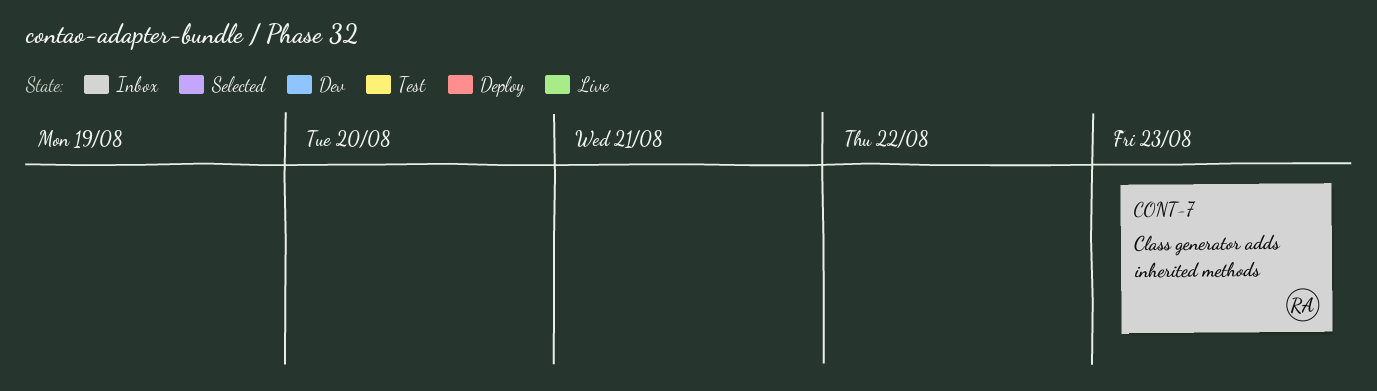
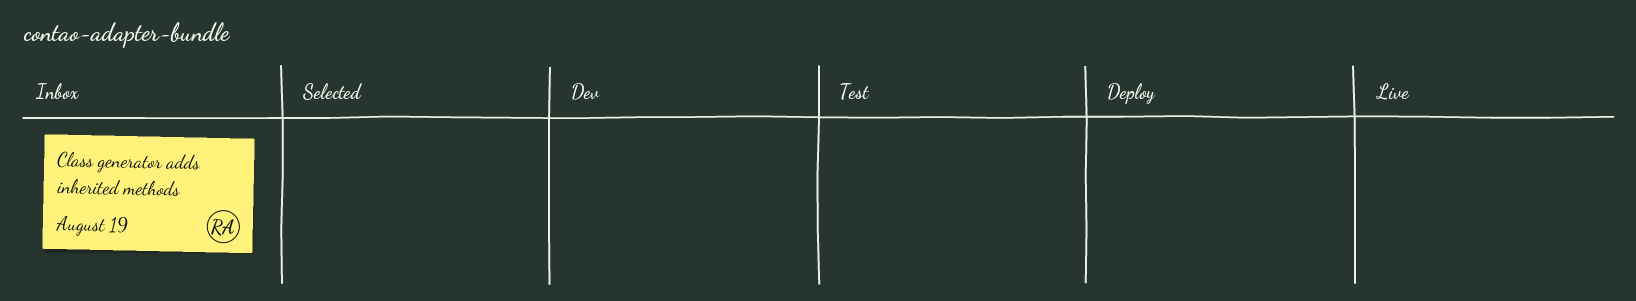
Class generator adds inherited methods, due: Aug 23 -> Aug 19

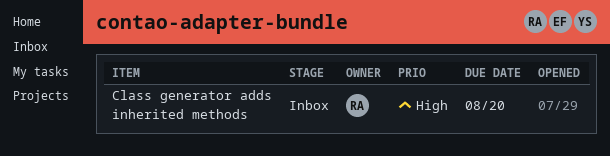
Class generator adds inherited methods, due: Aug 19 -> Aug 20

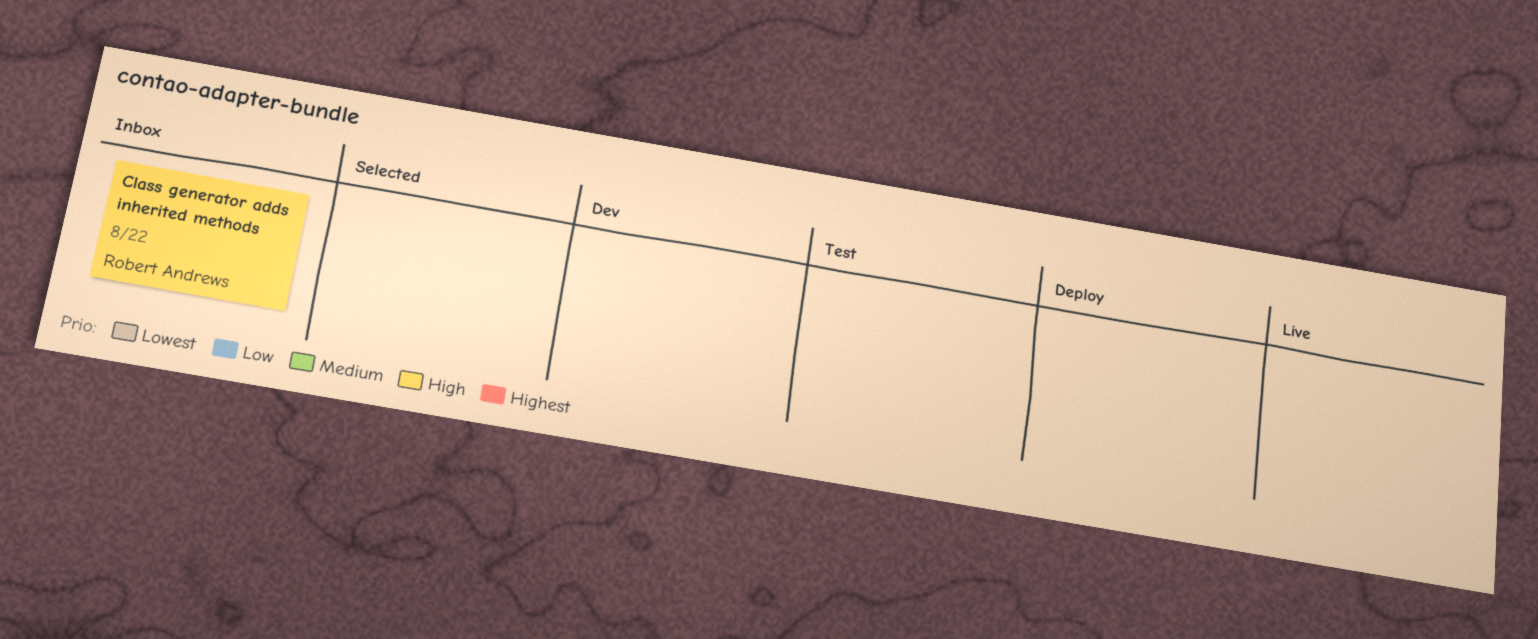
Class generator adds inherited methods, due: Aug 20 -> Aug 22

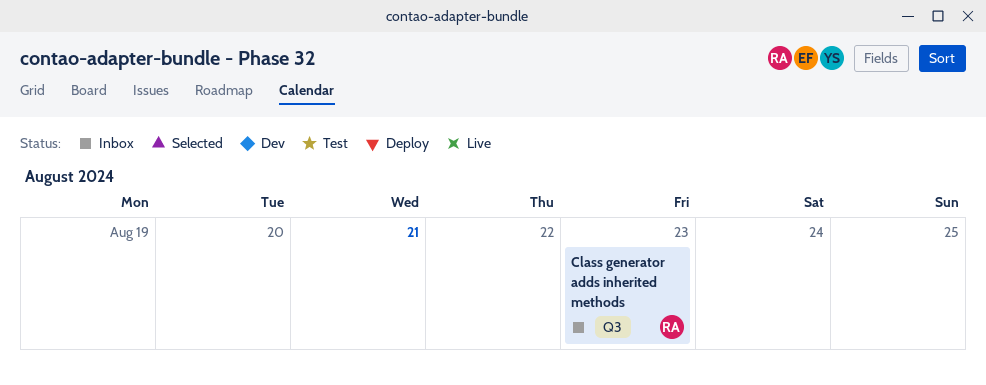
Class generator adds inherited methods, due: Aug 22 -> Aug 23

